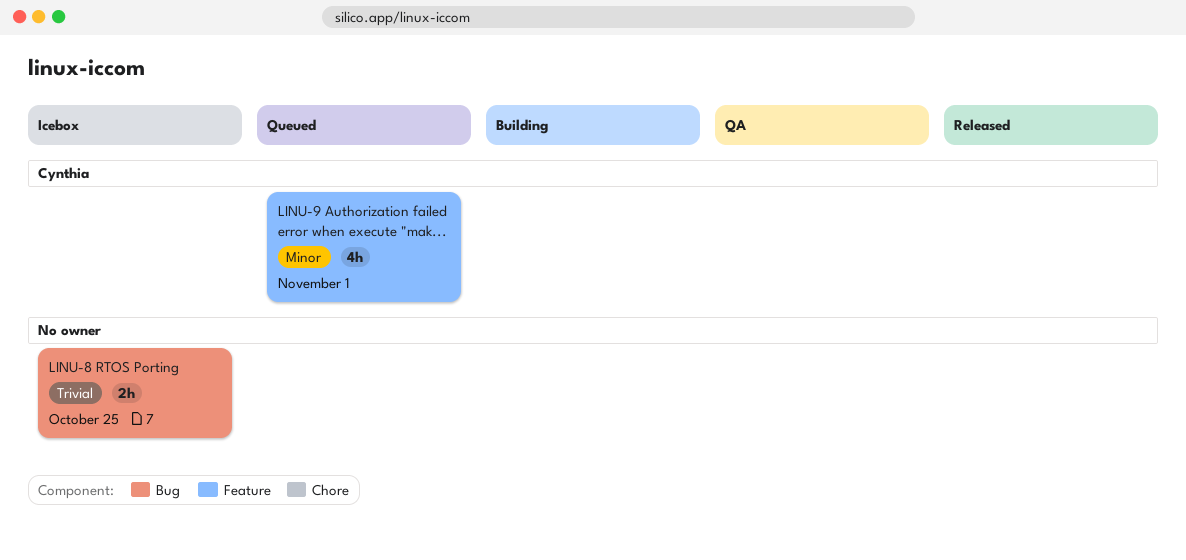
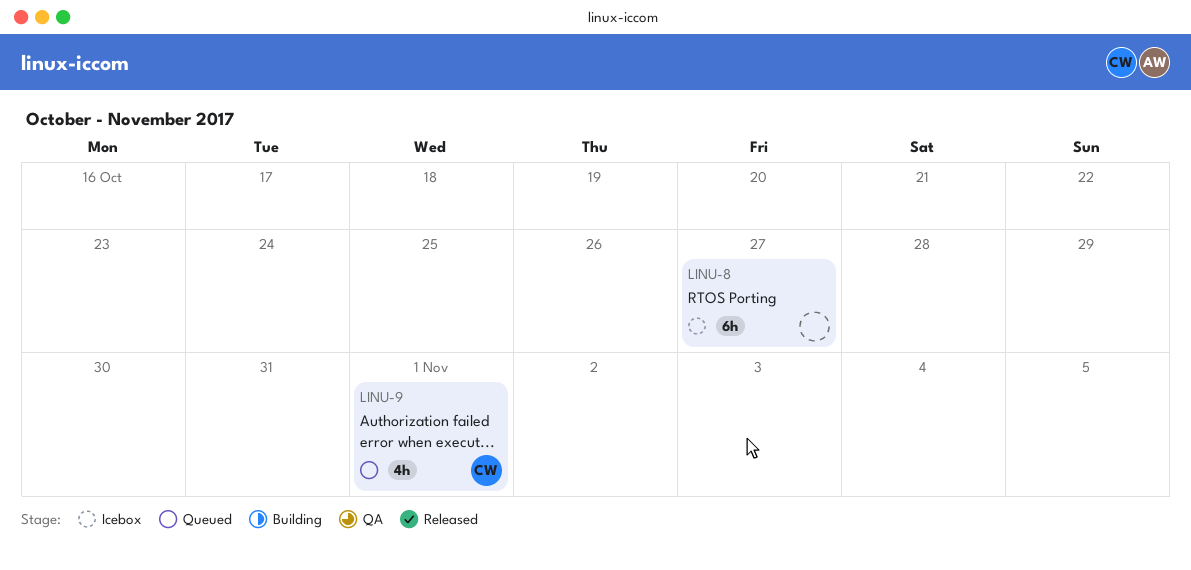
LINU-8, estimate: 2h -> 6h
LINU-8, due: Oct 25 -> Oct 27

